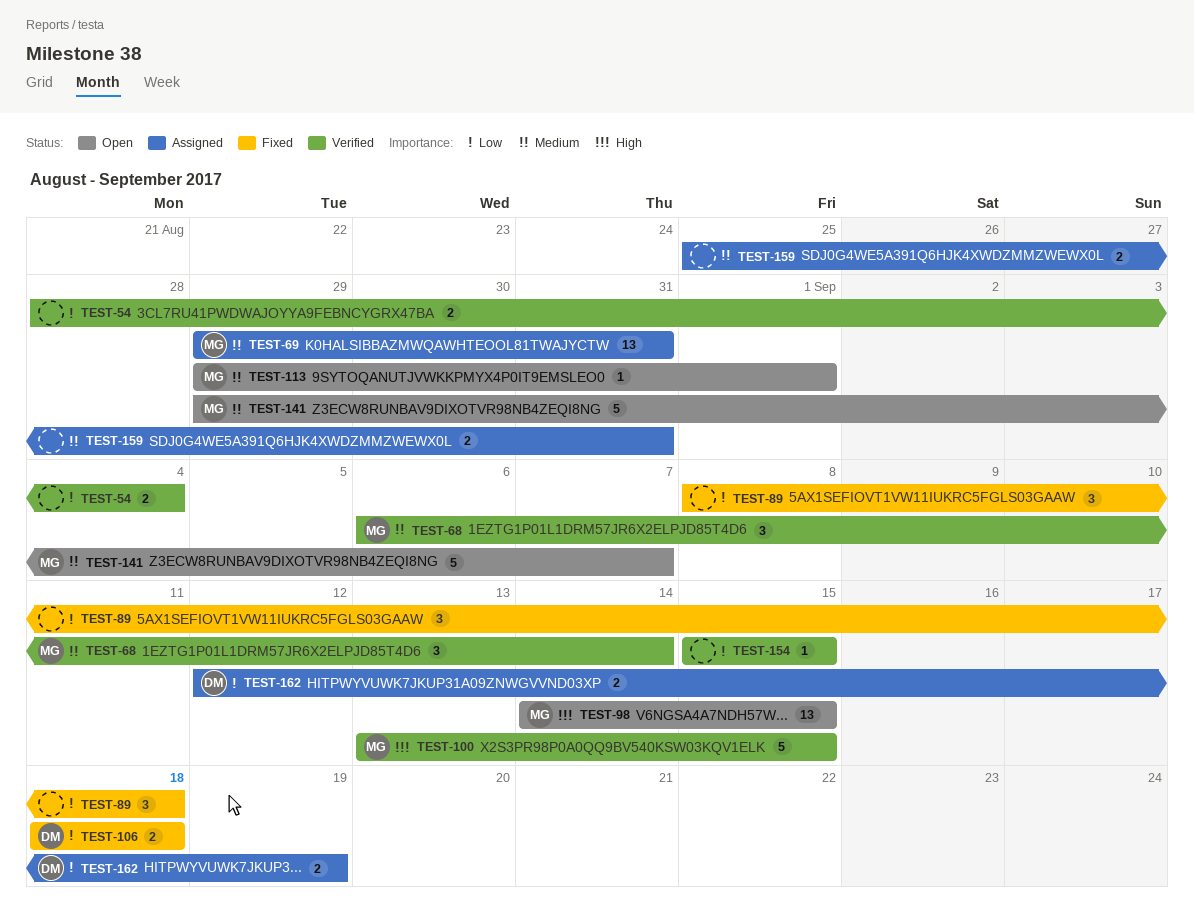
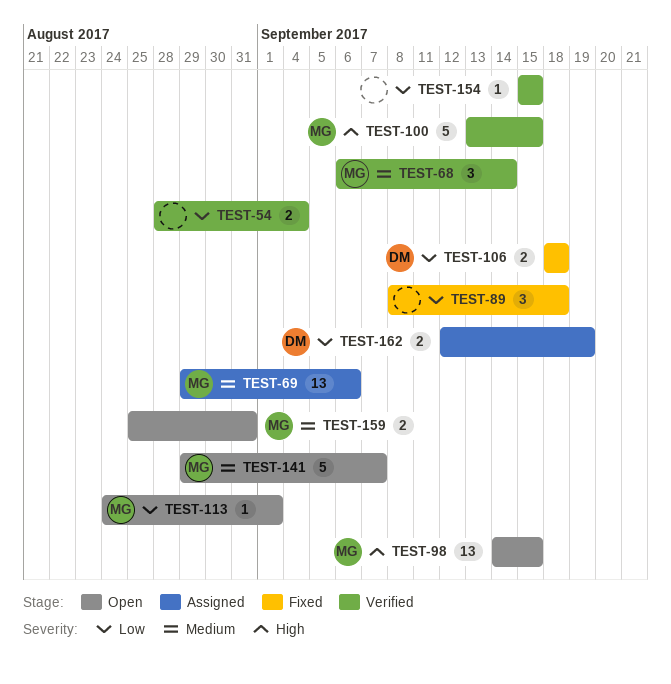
TEST-69, due: Aug 31 -> Sep 6
TEST-113, priority: Medium -> Low
TEST-113, start: Aug 29 -> Aug 24
TEST-159, status: Assigned -> Open
TEST-159, owner: none -> MG

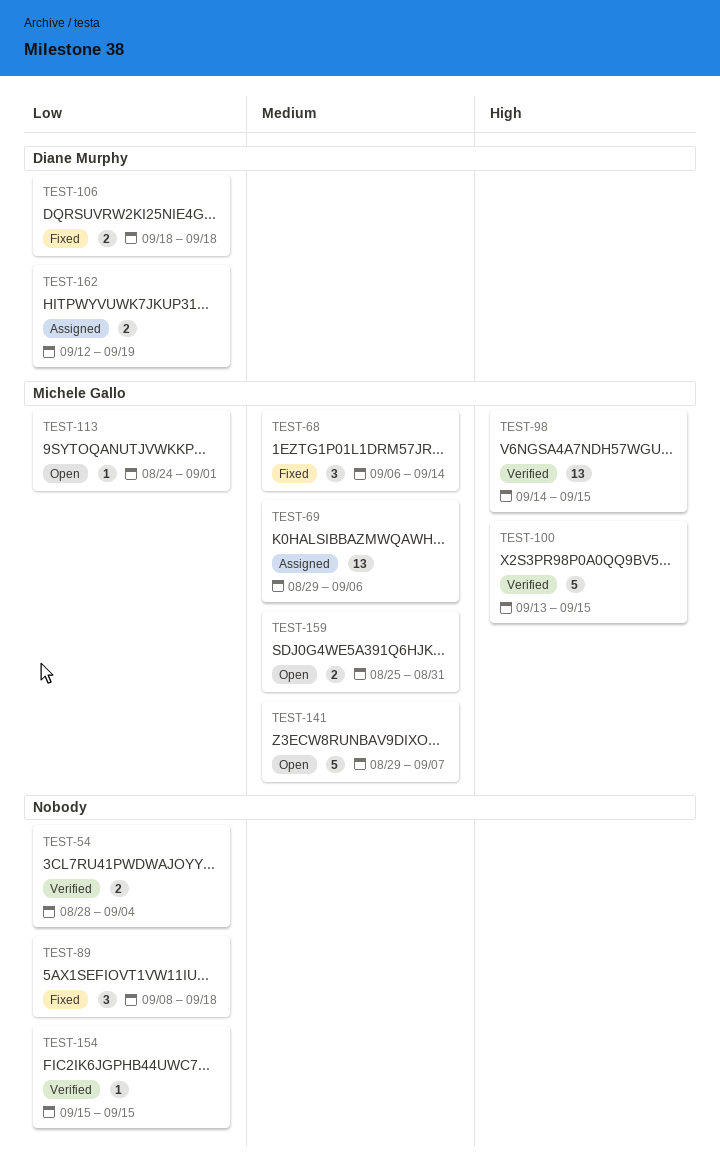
TEST-68, status: Verified -> Fixed
TEST-98, status: Open -> Verified

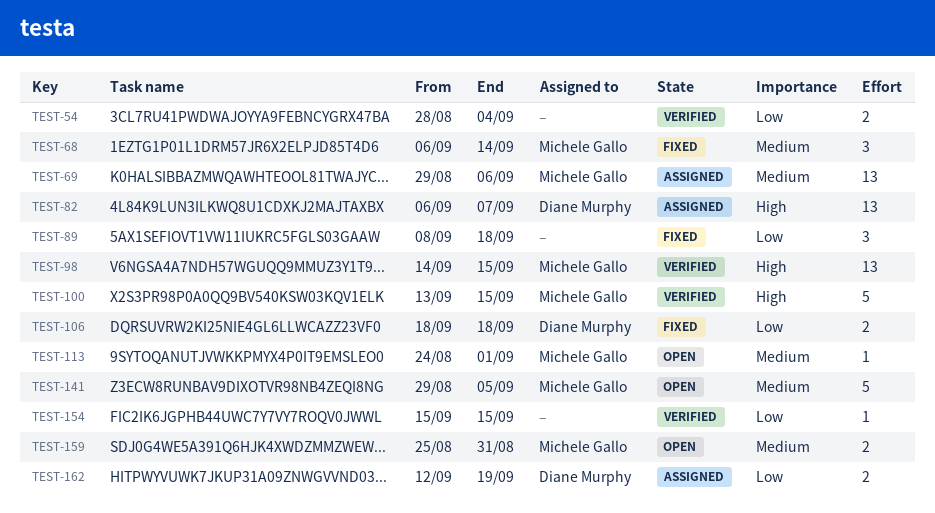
TEST-82: none -> present
TEST-113, priority: Low -> Medium
TEST-141, due: Sep 7 -> Sep 5

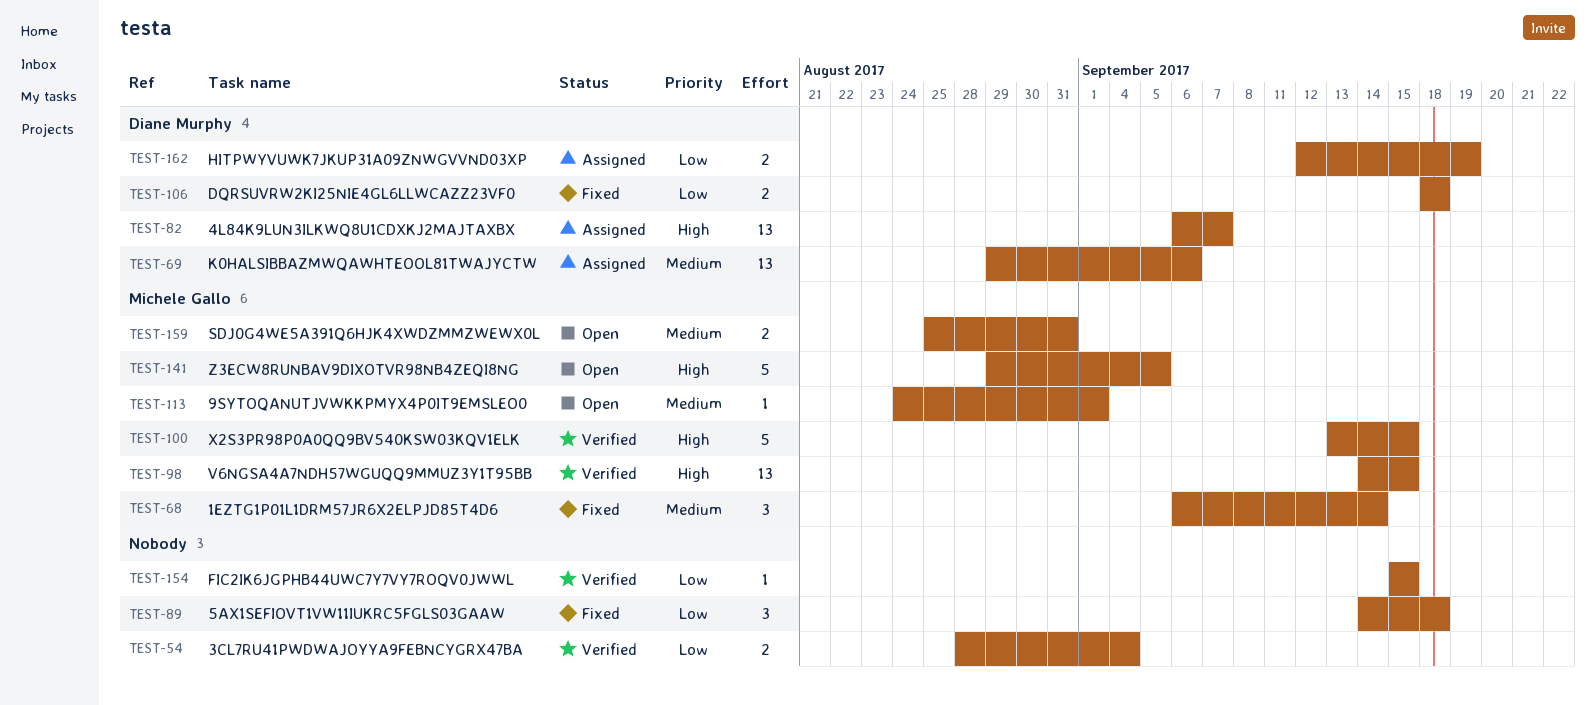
TEST-69, owner: Michele Gallo -> Diane Murphy
TEST-89, start: Sep 8 -> Sep 14
TEST-141, priority: Medium -> High

